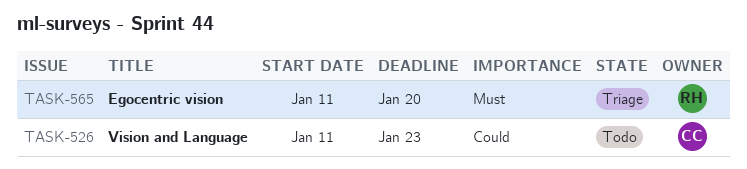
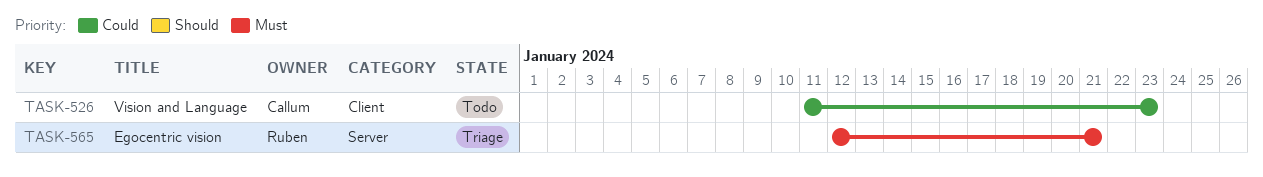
TASK-565, start: Jan 11 -> Jan 12
TASK-565, due: Jan 20 -> Jan 21

